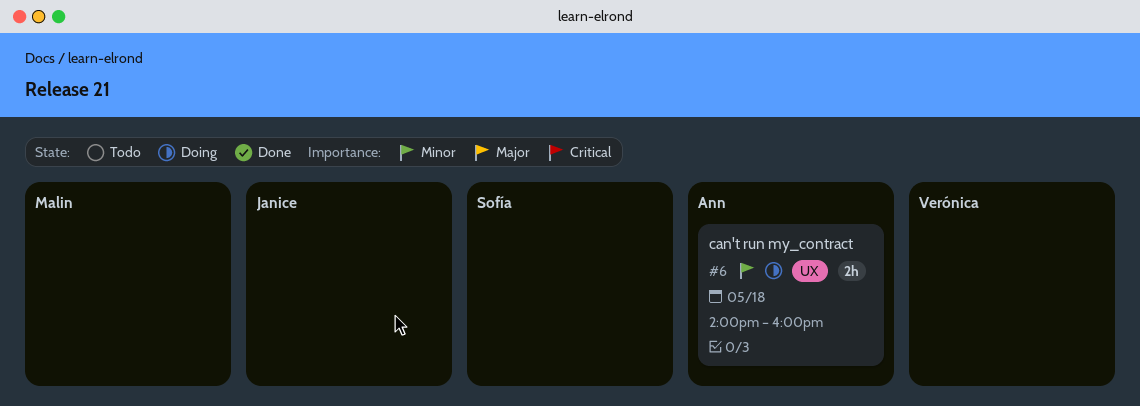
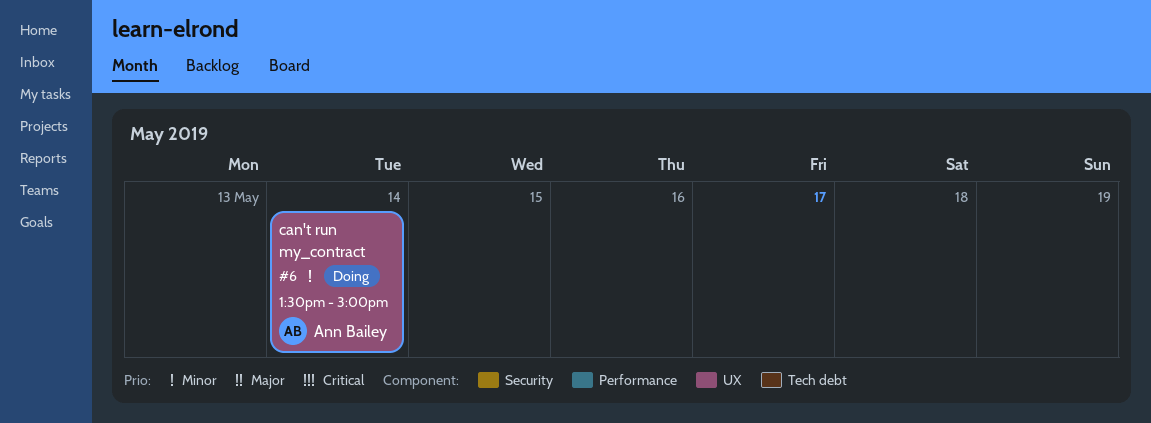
#6, day: May 18 -> May 14
#6, begins: 14:00 -> 13:30
#6, ends: 16:00 -> 15:00

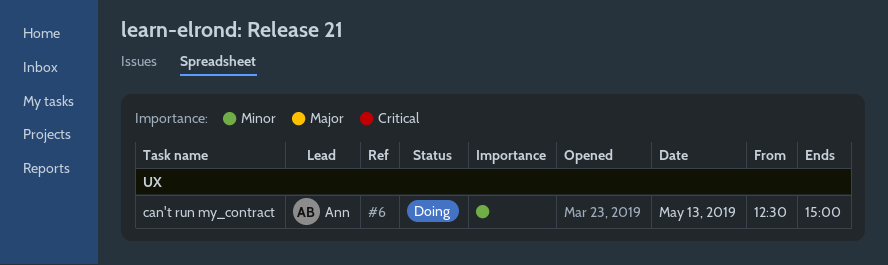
#6, day: May 14 -> May 13
#6, begins: 13:30 -> 12:30

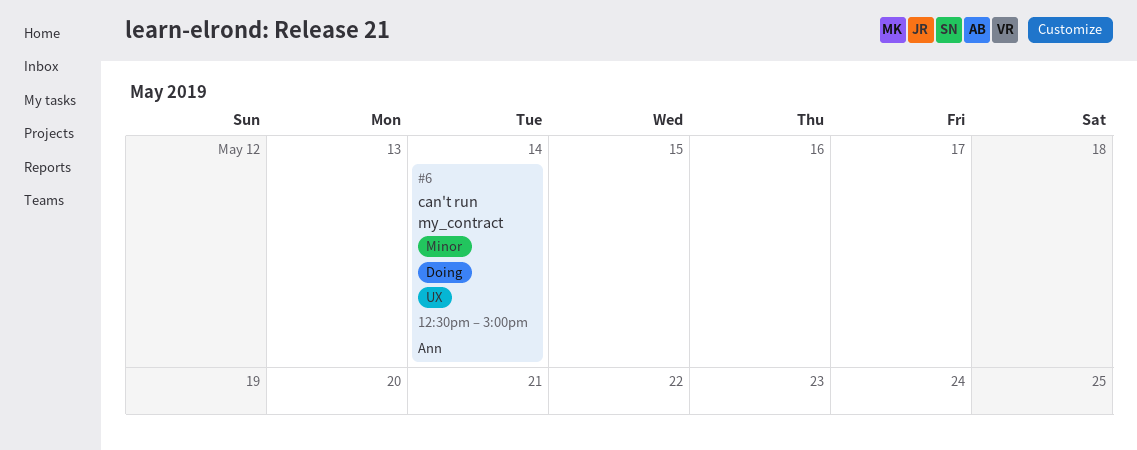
#6, day: May 13 -> May 14

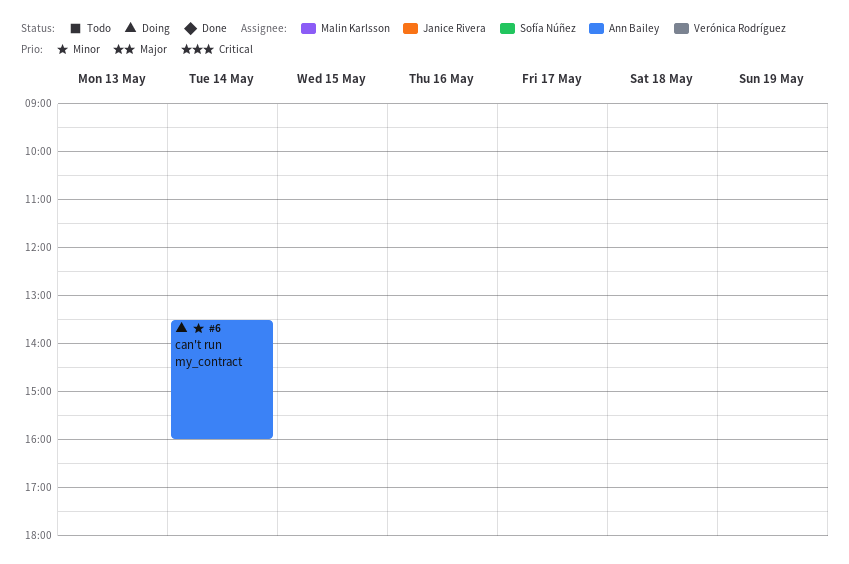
#6, begins: 12:30 -> 13:30
#6, ends: 15:00 -> 16:00

